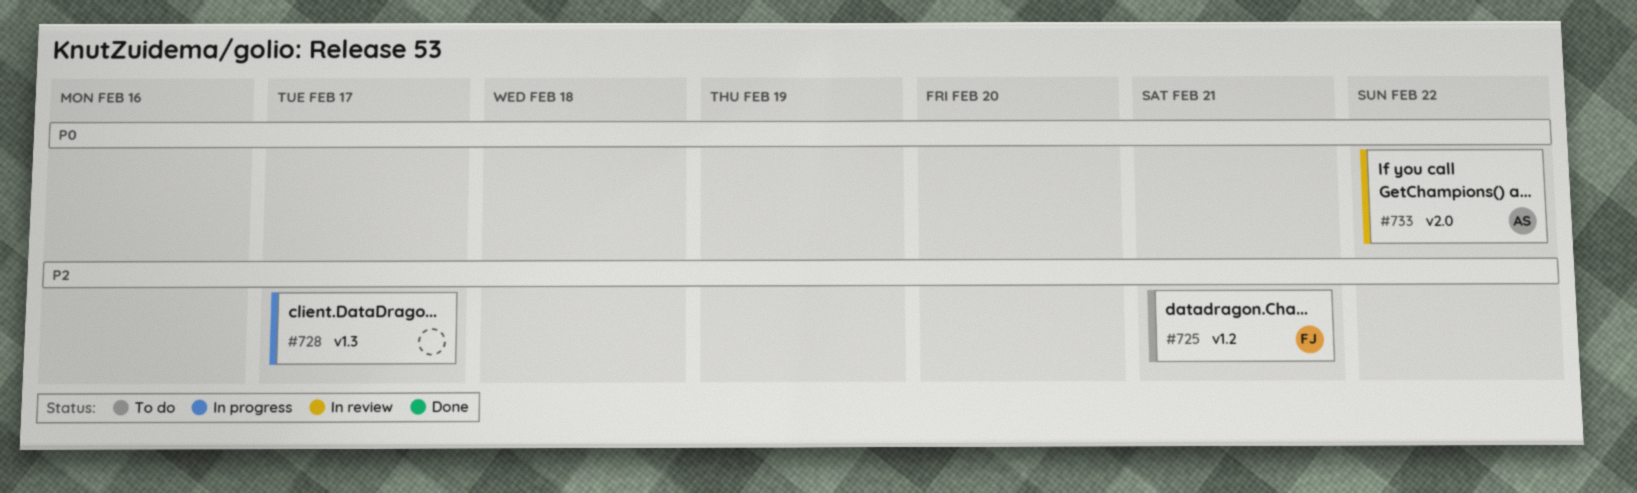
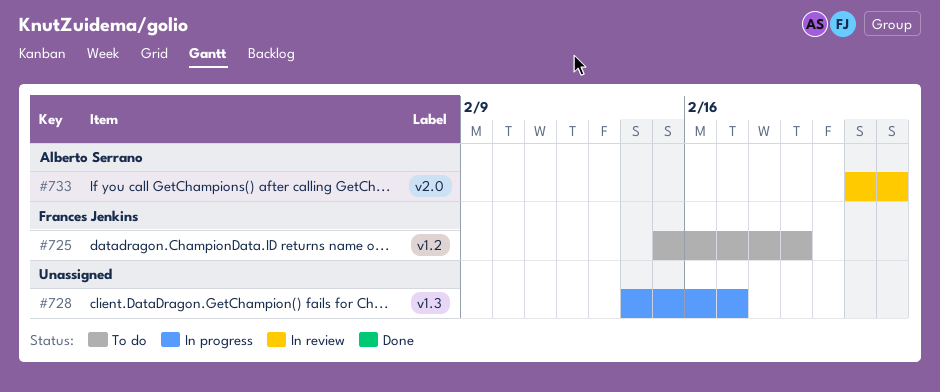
#725, due: Feb 21 -> Feb 19

